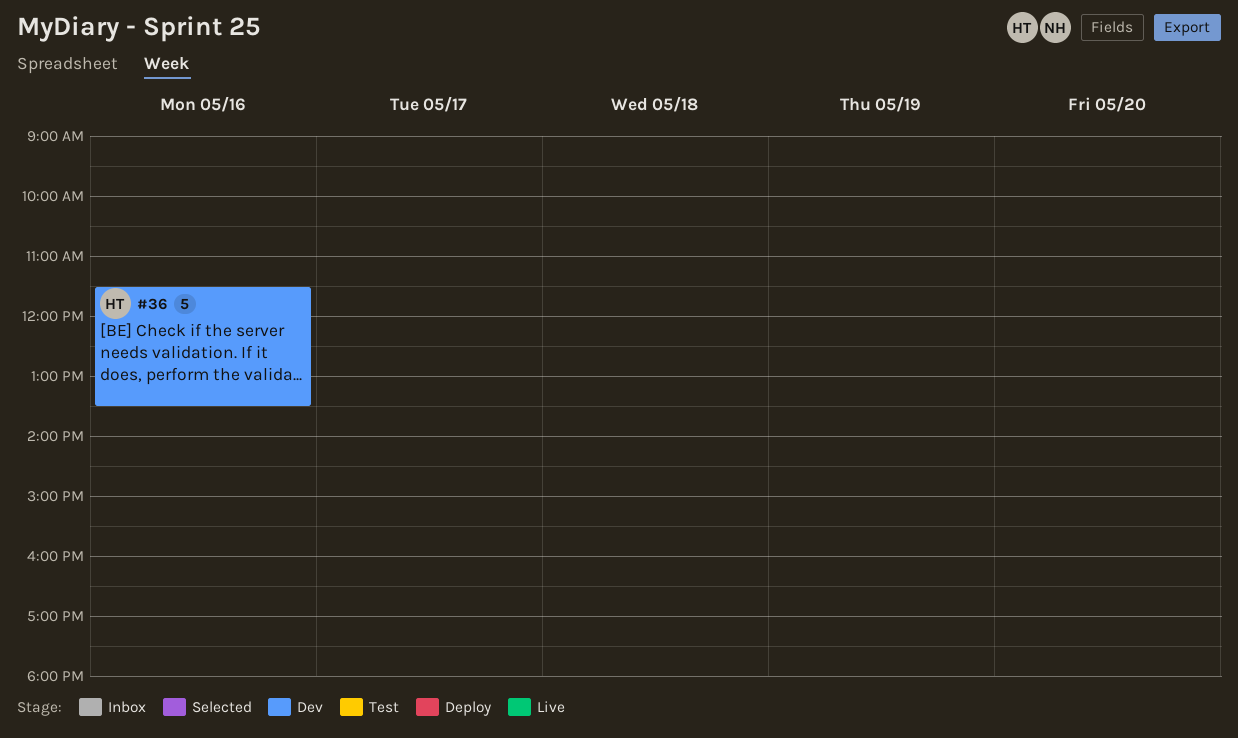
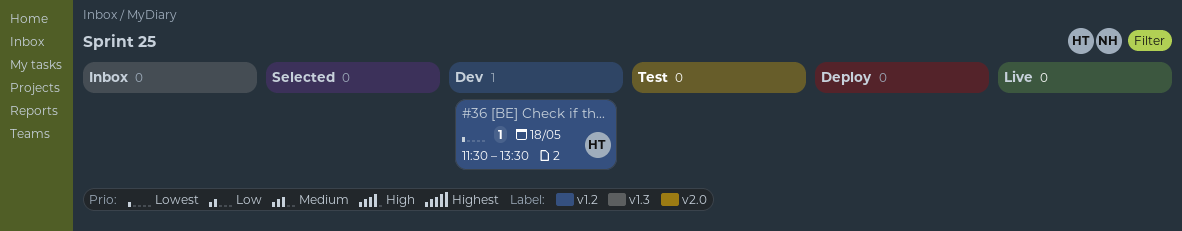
#36, estimate: 5 -> 1
#36, day: May 16 -> May 18

